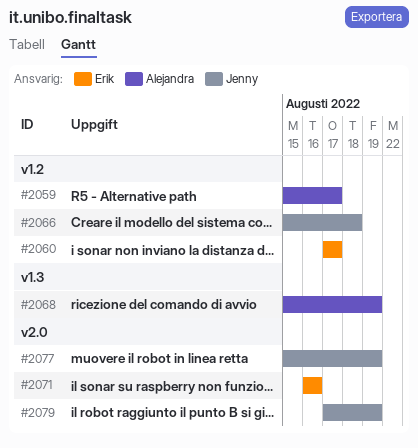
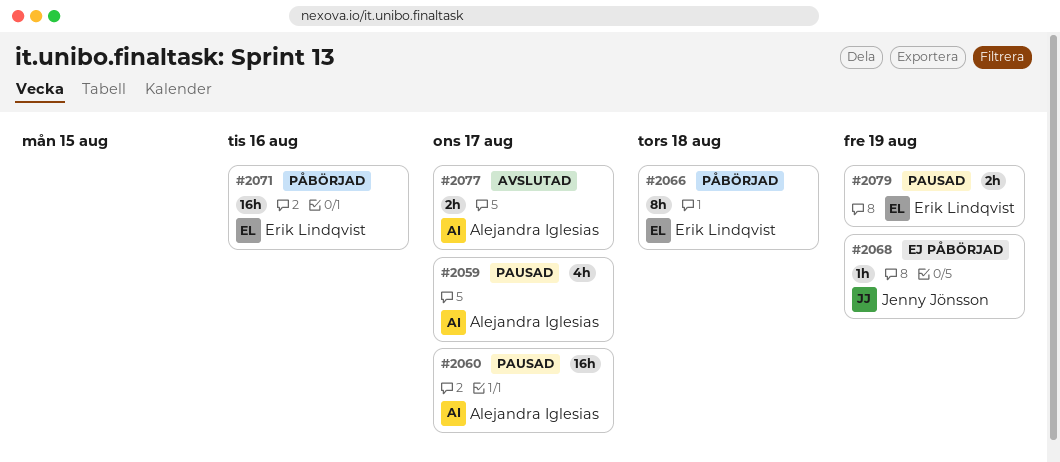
#2060, owner: Erik Lindqvist -> Alejandra Iglesias
#2066, owner: Jenny Jönsson -> Erik Lindqvist
#2068, owner: Alejandra Iglesias -> Jenny Jönsson
#2077, owner: Jenny Jönsson -> Alejandra Iglesias
#2077, due: Aug 19 -> Aug 17
#2079, owner: Jenny Jönsson -> Erik Lindqvist

